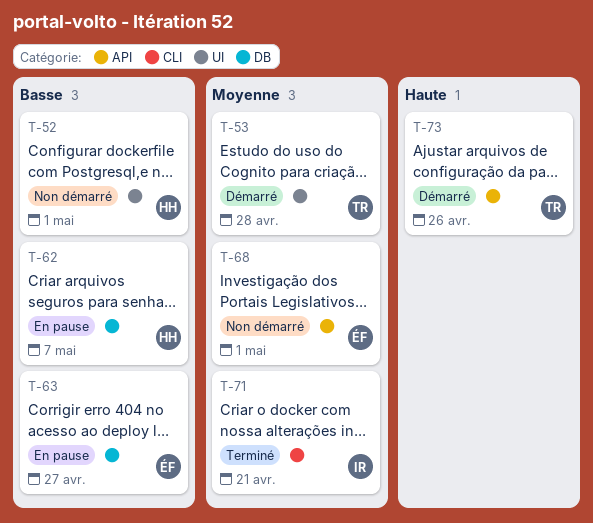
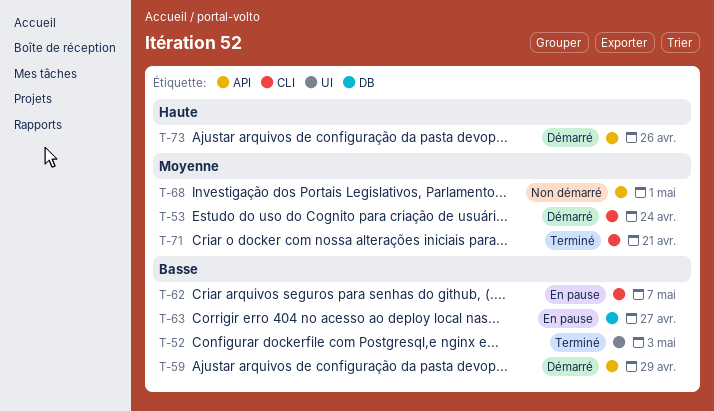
T-52, status: Non démarré -> Terminé
T-52, due: May 1 -> May 3
T-53, label: UI -> CLI
T-53, due: Apr 28 -> Apr 24
T-59: none -> present
T-62, label: DB -> CLI

